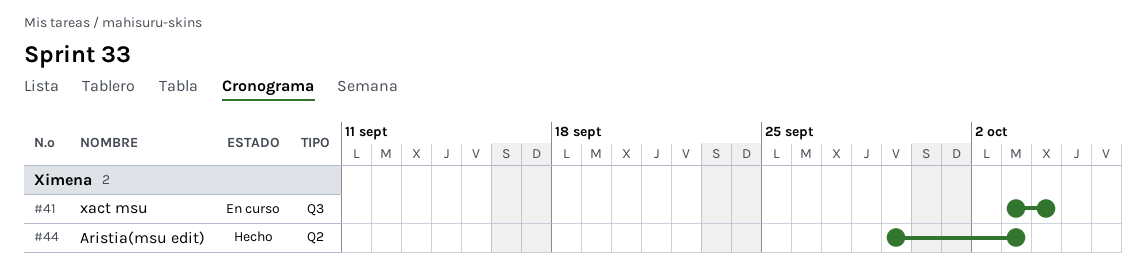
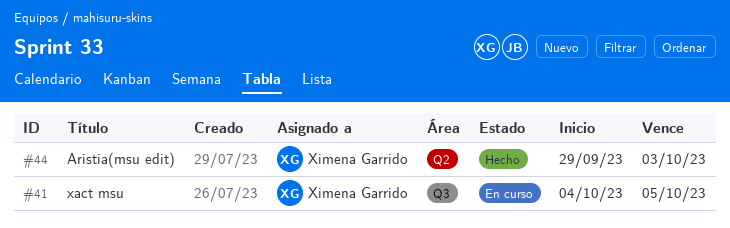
#41, start: Oct 3 -> Oct 4
#41, due: Oct 4 -> Oct 5

